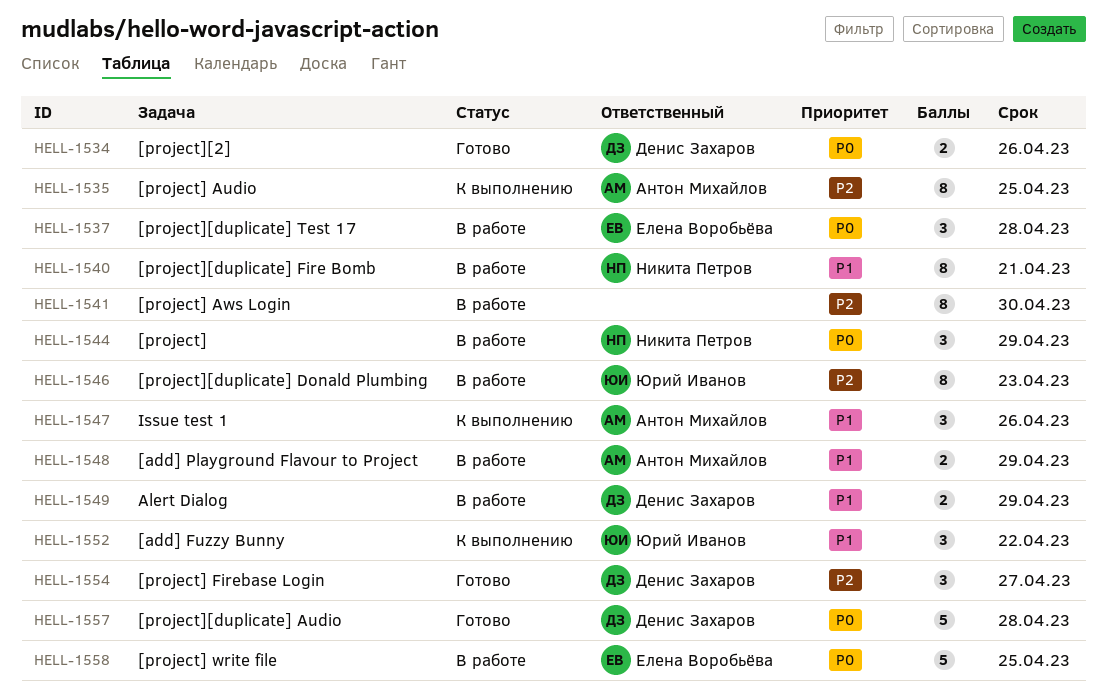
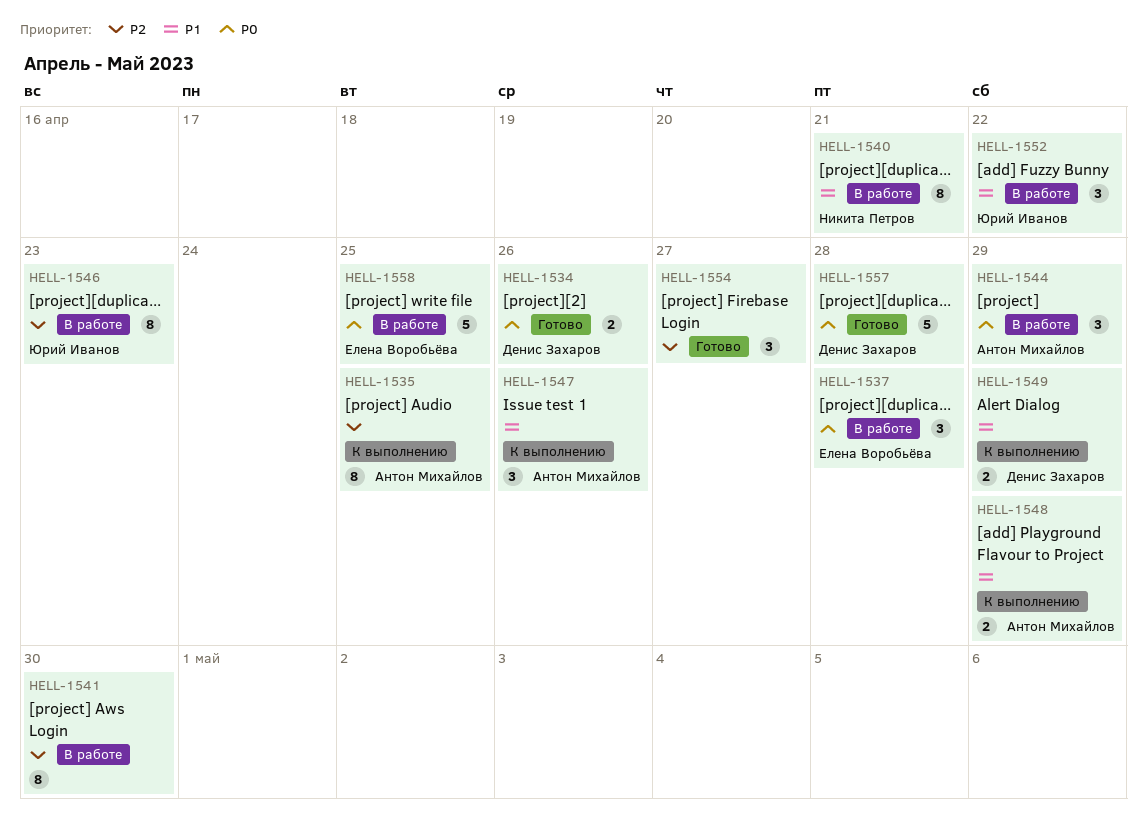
HELL-1544, owner: Никита Петров -> Антон Михайлов
HELL-1548, status: В работе -> К выполнению
HELL-1549, status: В работе -> К выполнению
HELL-1552, status: К выполнению -> В работе
HELL-1554, owner: Денис Захаров -> none

